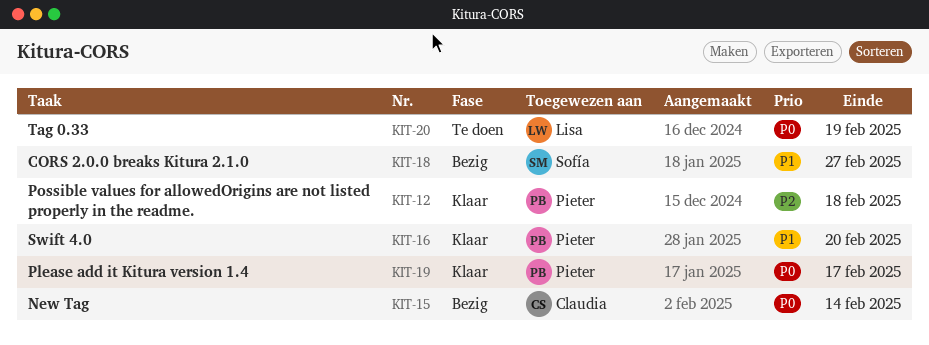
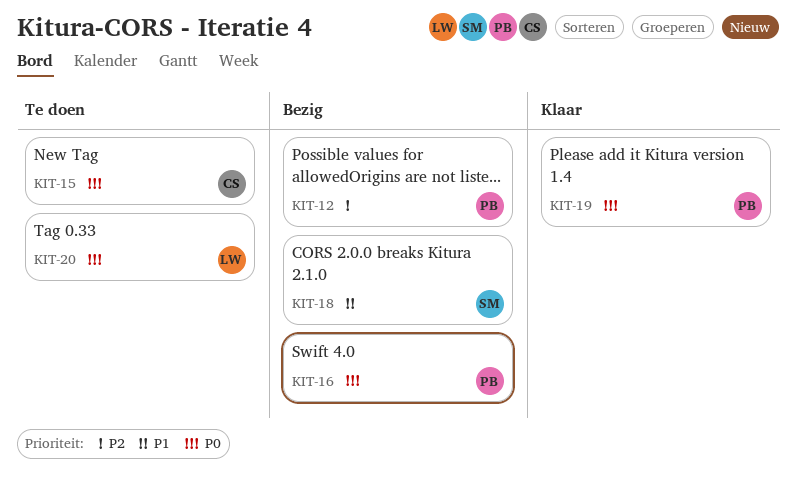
KIT-12, status: Klaar -> Bezig
KIT-15, status: Bezig -> Te doen
KIT-16, status: Klaar -> Bezig
KIT-16, priority: P1 -> P0

